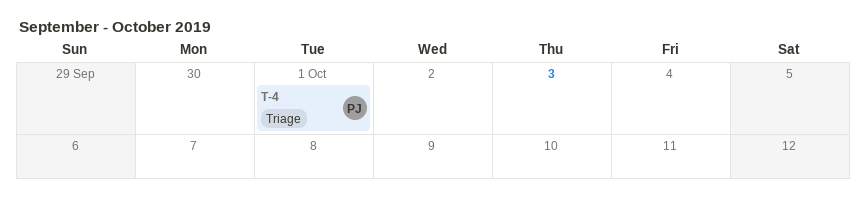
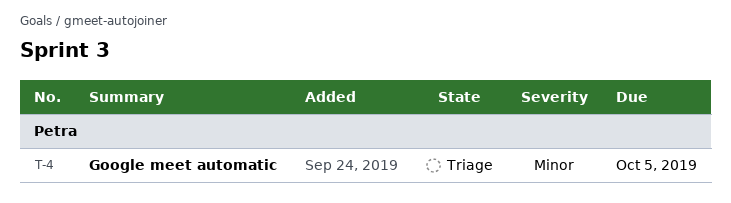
T-4, due: Oct 1 -> Oct 5

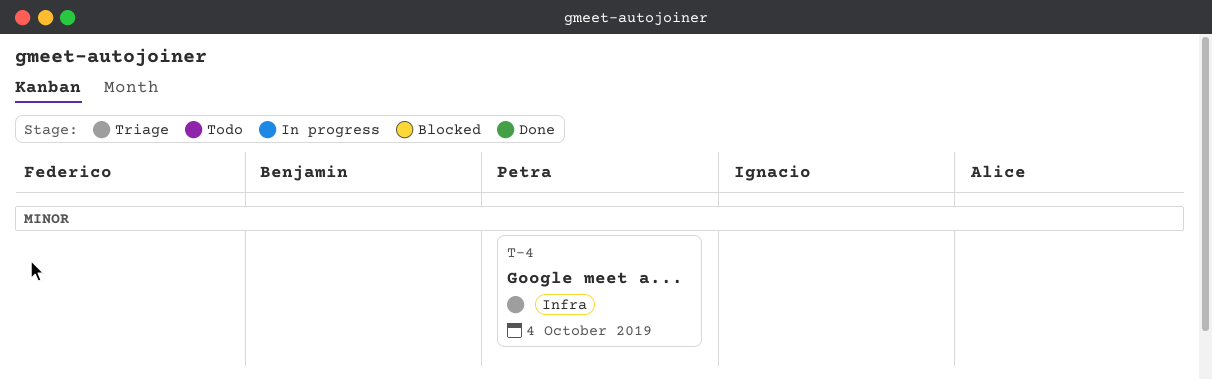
T-4, due: Oct 5 -> Oct 4

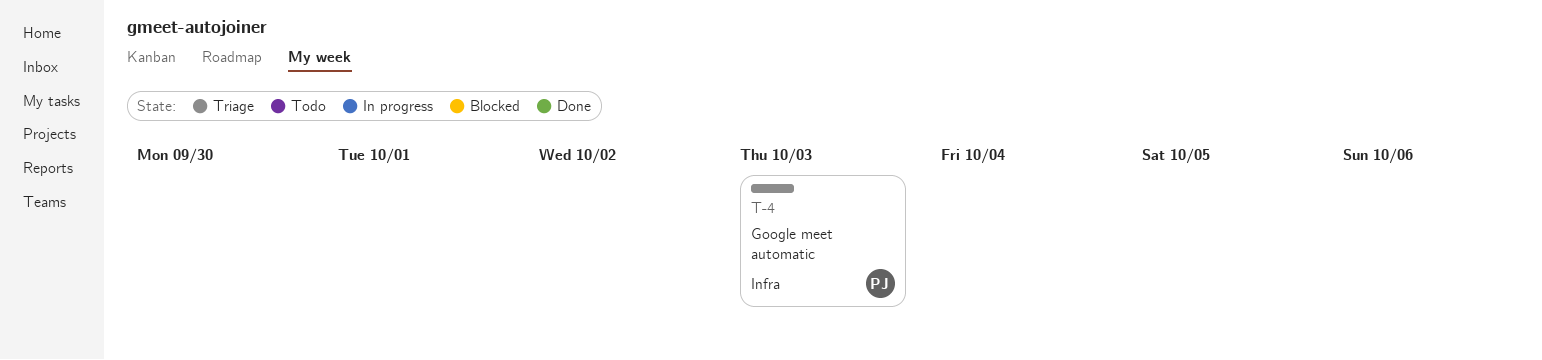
T-4, due: Oct 4 -> Oct 3

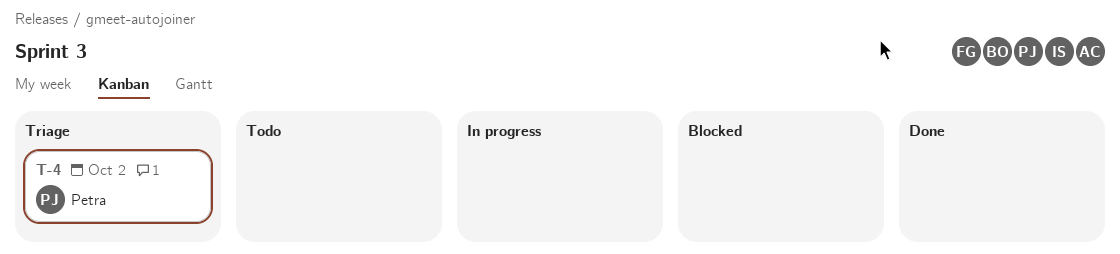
T-4, due: Oct 3 -> Oct 2

